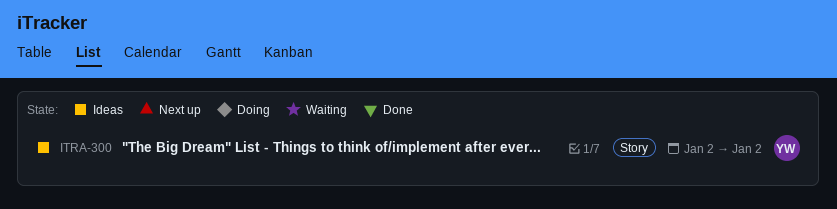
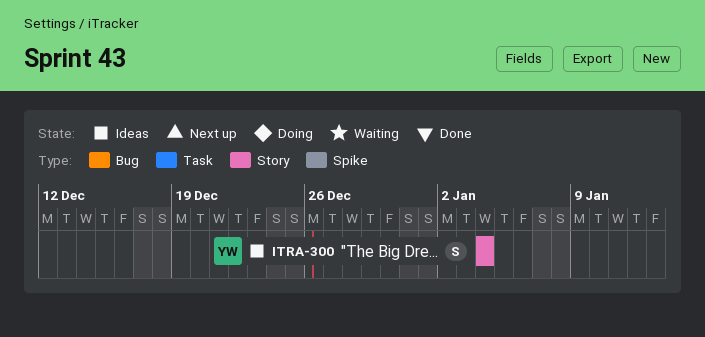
ITRA-300, start: Jan 2 -> Jan 4
ITRA-300, due: Jan 2 -> Jan 4

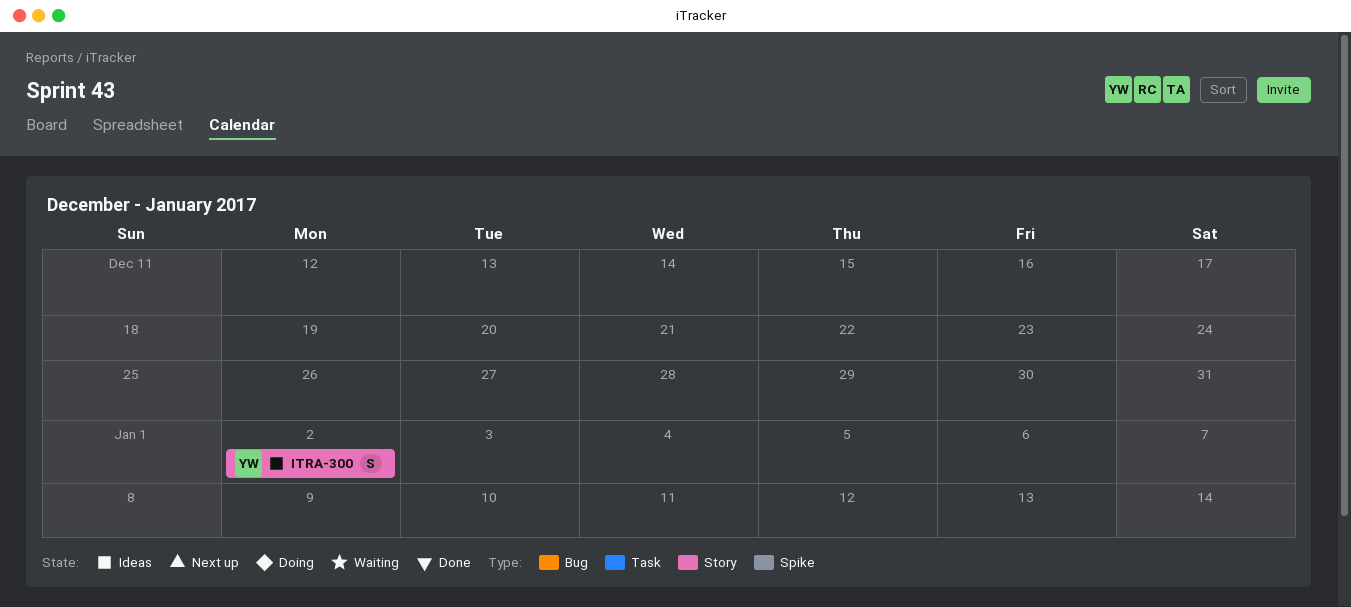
ITRA-300, start: Jan 4 -> Jan 2
ITRA-300, due: Jan 4 -> Jan 2

